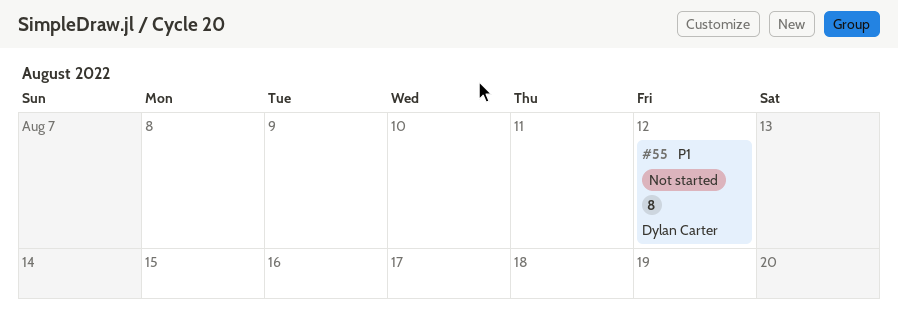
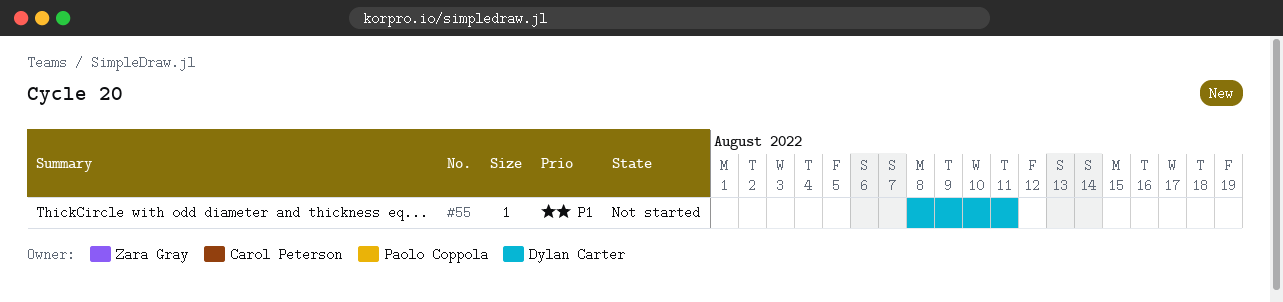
#55, estimate: 8 -> 1
#55, due: Aug 12 -> Aug 11

